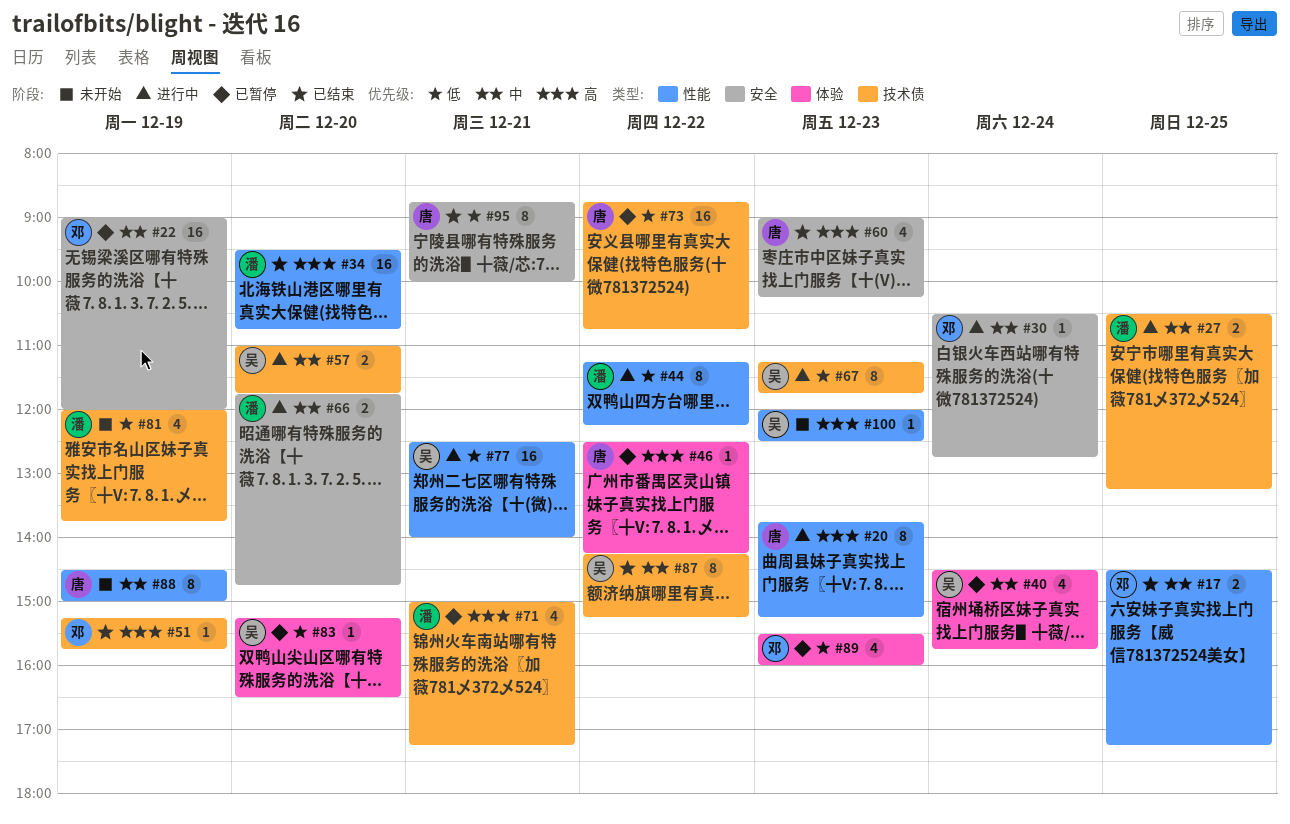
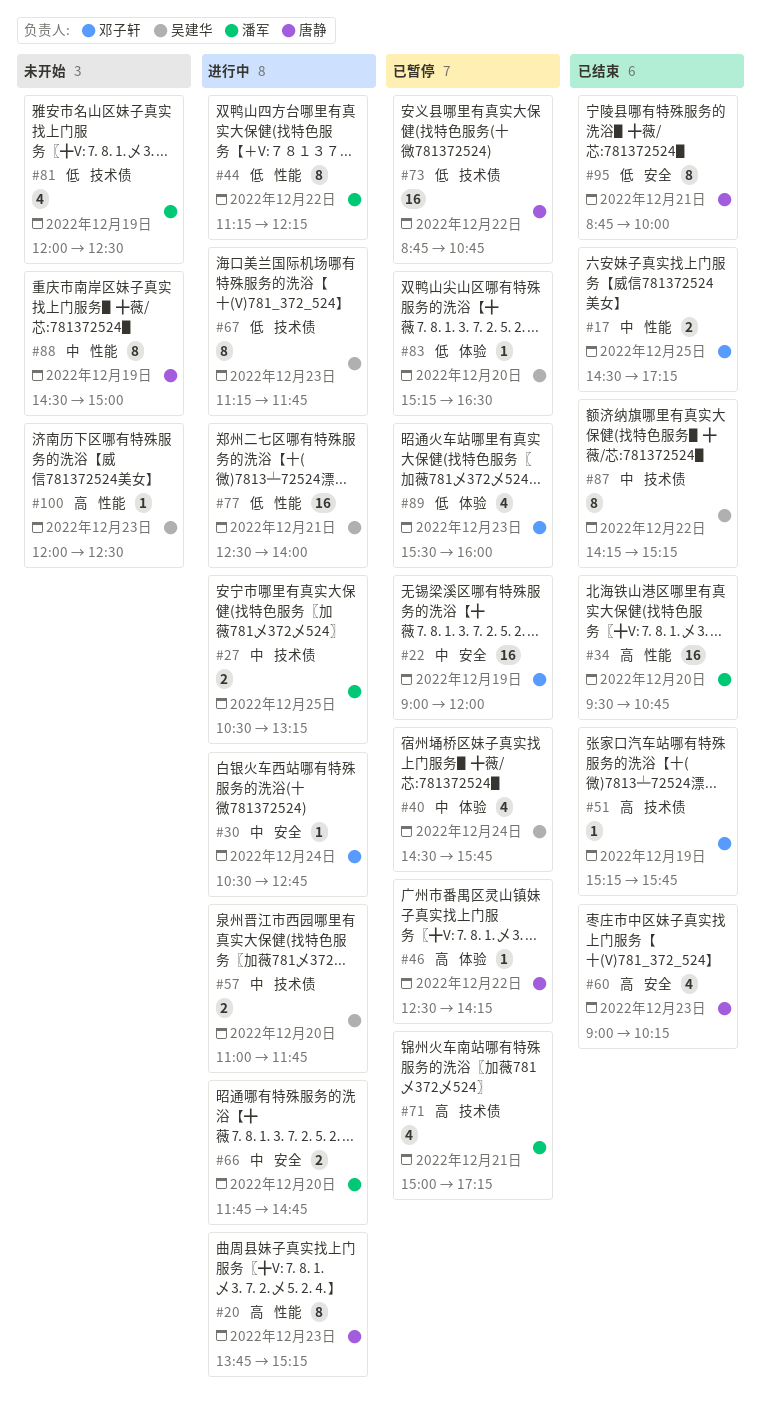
#81, ends: 13:45 -> 12:30

